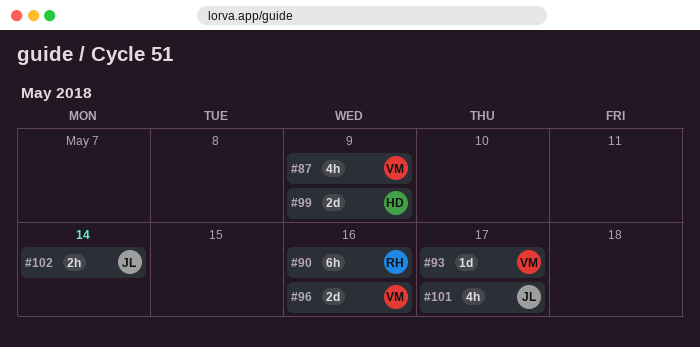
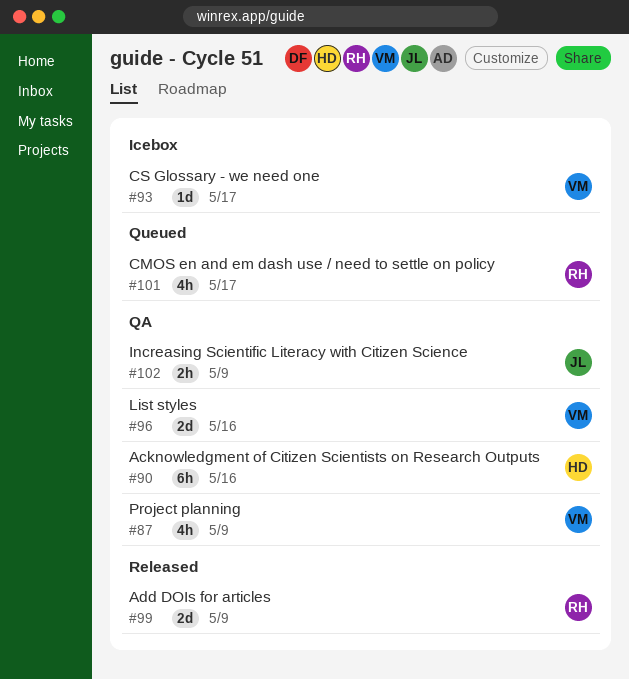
#90, owner: RH -> HD
#99, owner: HD -> RH
#101, owner: JL -> RH
#102, due: May 14 -> May 9

